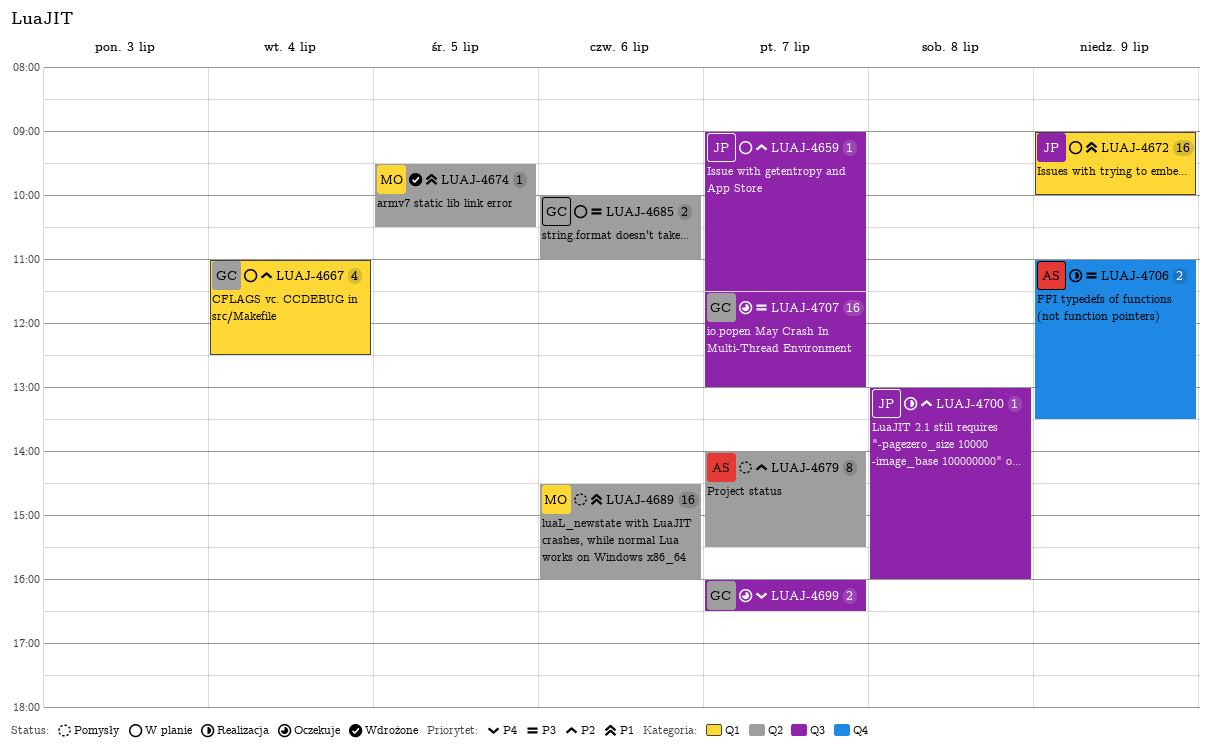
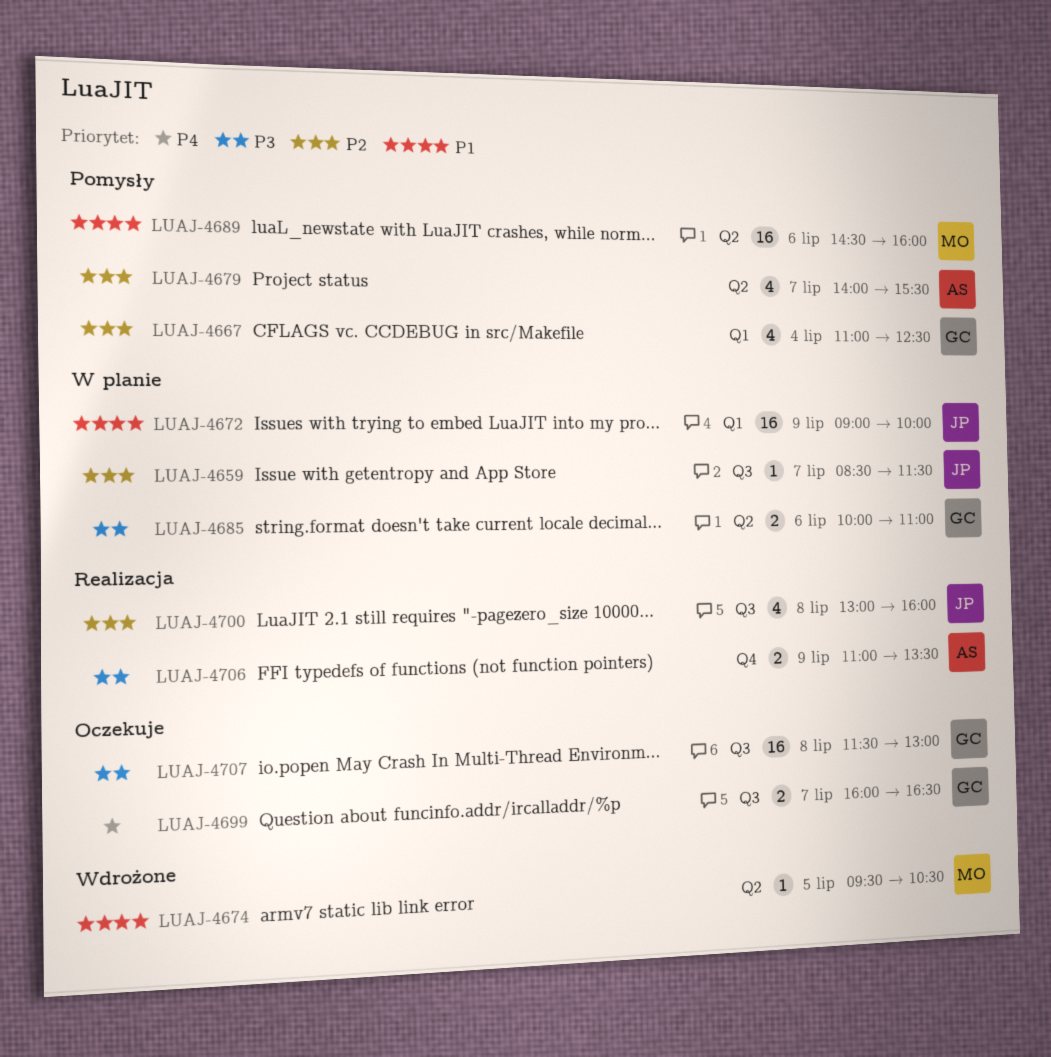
LUAJ-4659, begins: 09:00 -> 08:30
LUAJ-4667, status: W planie -> Pomysły
LUAJ-4679, estimate: 8 -> 4
LUAJ-4700, estimate: 1 -> 4
LUAJ-4707, day: Jul 7 -> Jul 8

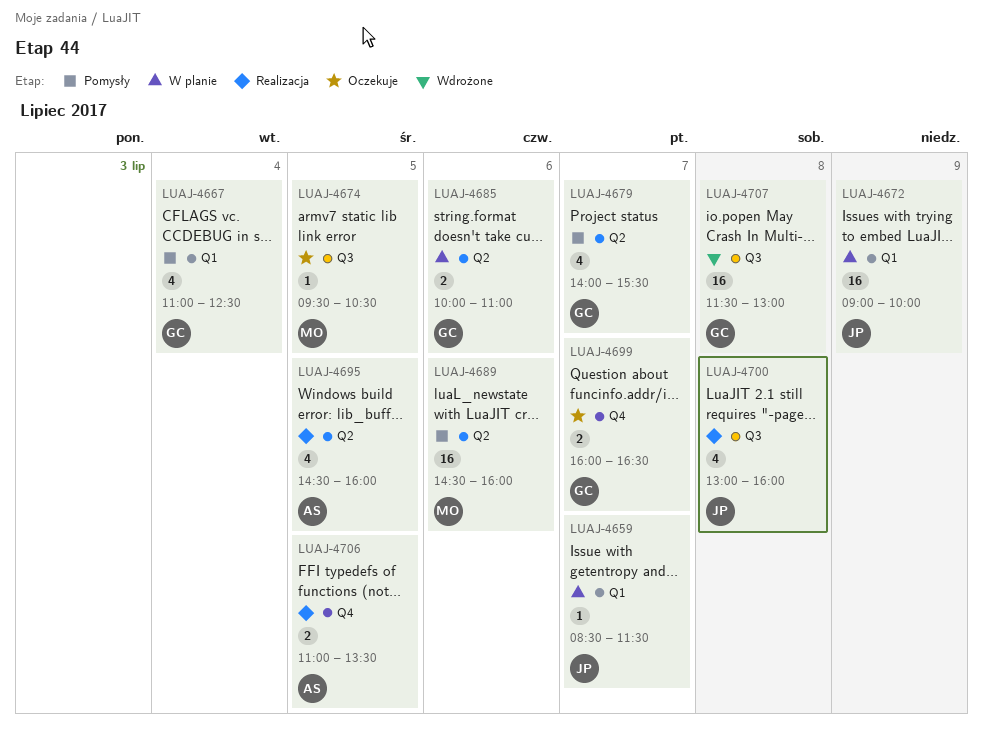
LUAJ-4659, label: Q3 -> Q1
LUAJ-4674, status: Wdrożone -> Oczekuje
LUAJ-4674, label: Q2 -> Q3
LUAJ-4679, owner: AS -> GC
LUAJ-4695: none -> present
LUAJ-4699, label: Q3 -> Q4
LUAJ-4706, day: Jul 9 -> Jul 5
LUAJ-4707, status: Oczekuje -> Wdrożone

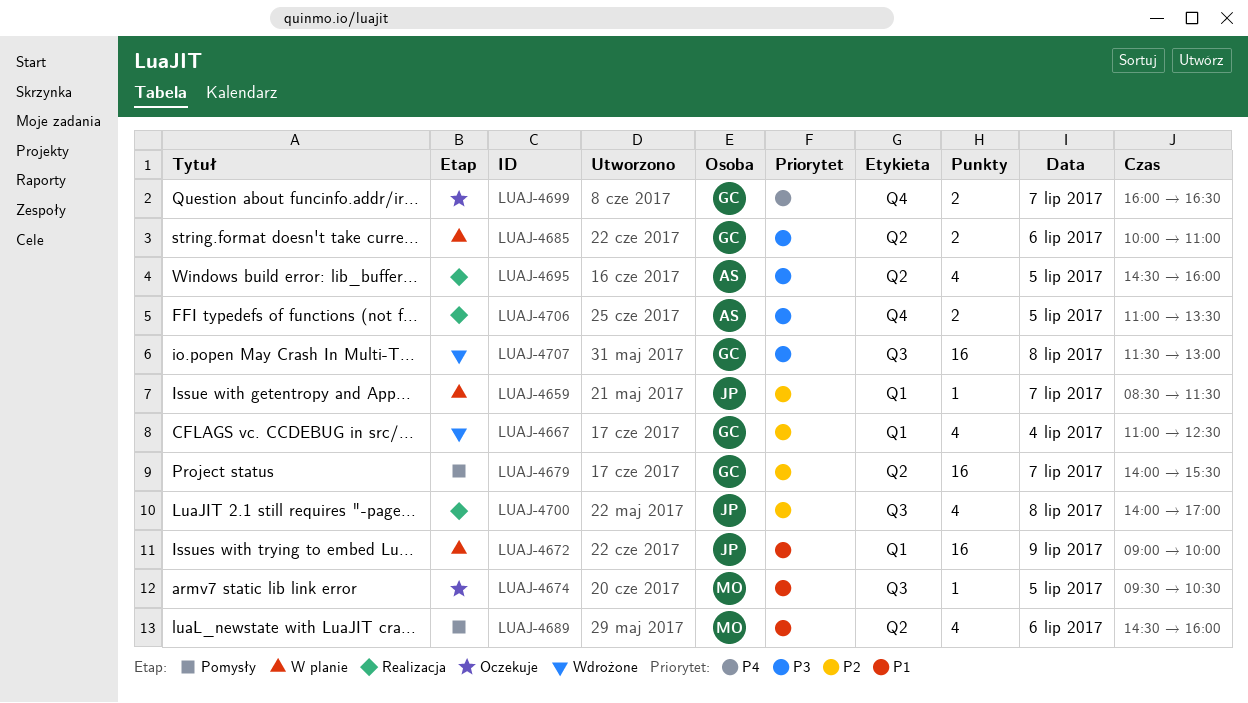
LUAJ-4667, status: Pomysły -> Wdrożone
LUAJ-4679, estimate: 4 -> 16
LUAJ-4689, estimate: 16 -> 4
LUAJ-4700, begins: 13:00 -> 14:00
LUAJ-4700, ends: 16:00 -> 17:00

